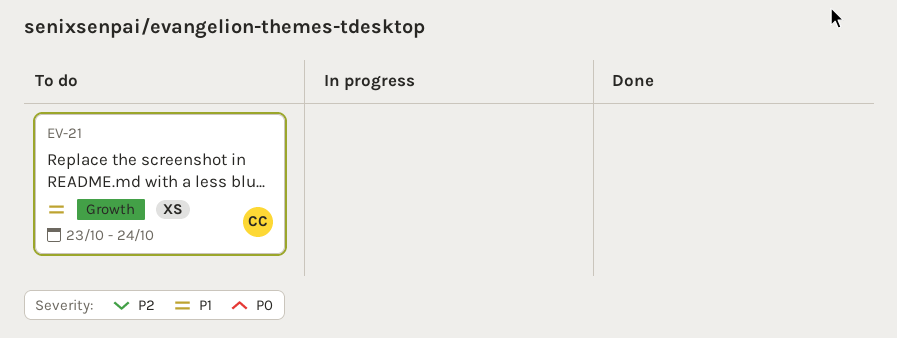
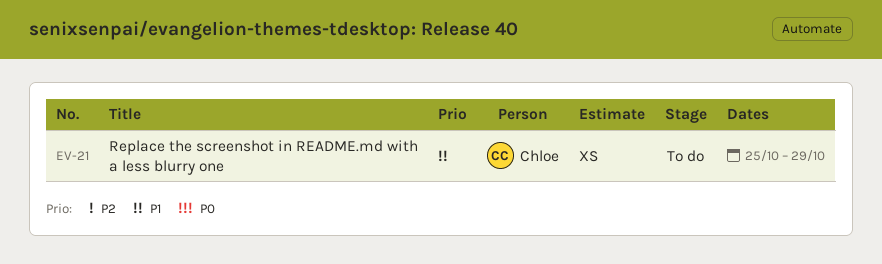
EV-21, start: Oct 23 -> Oct 25
EV-21, due: Oct 24 -> Oct 29

